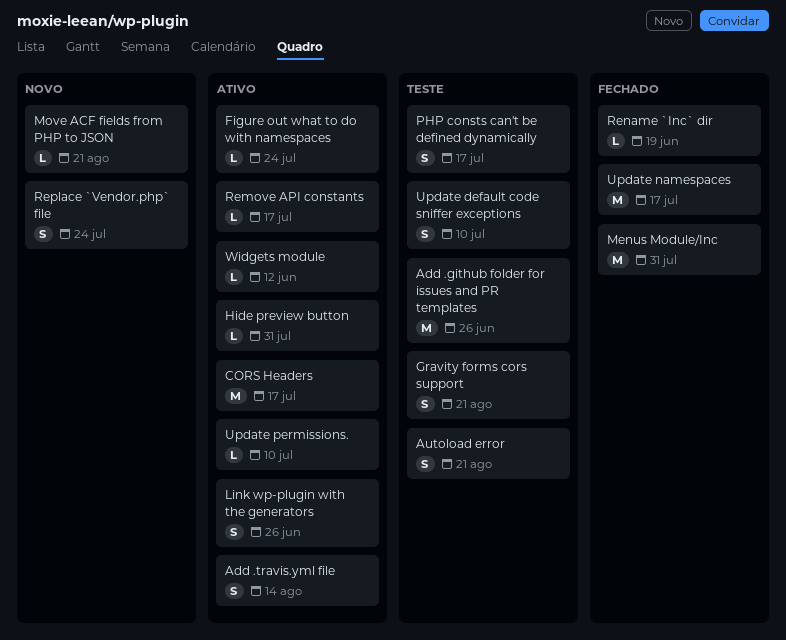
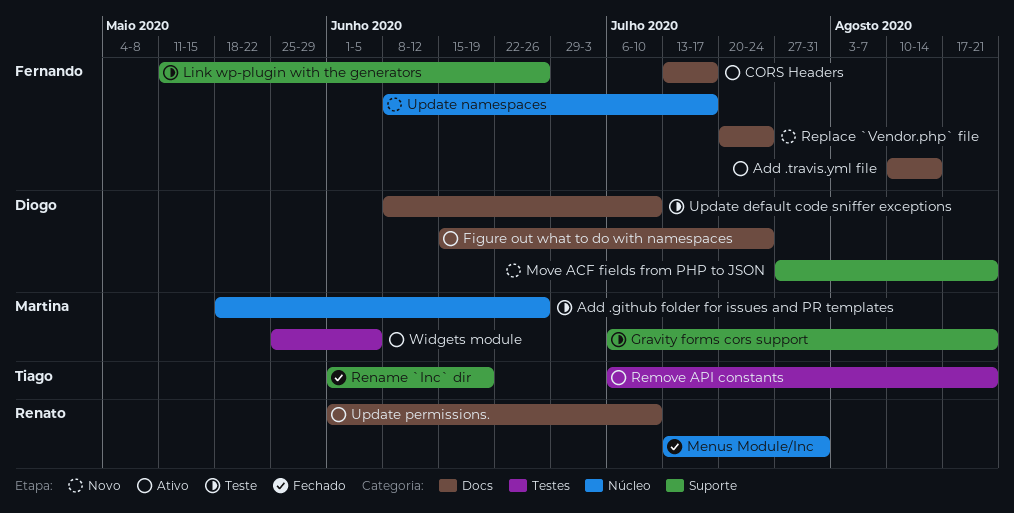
Autoload error: present -> none
Hide preview button: present -> none
Link wp-plugin with the generators, status: Ativo -> Teste
PHP consts can't be defined dynamically: present -> none
Remove API constants, due: Jul 17 -> Aug 21
Update namespaces, status: Fechado -> Novo
Widgets module, due: Jun 12 -> Jun 5

